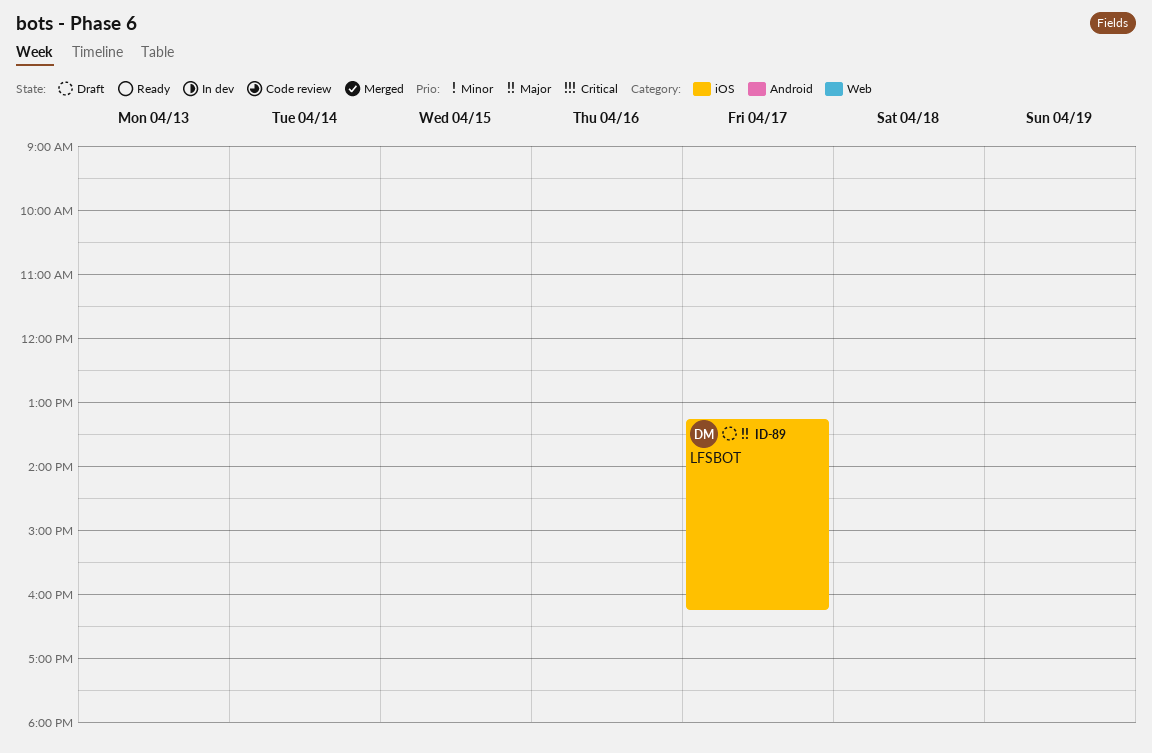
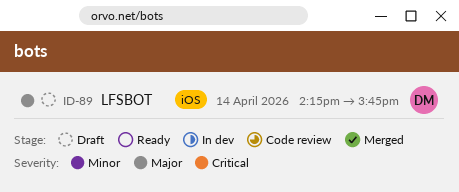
ID-89, day: Apr 17 -> Apr 14
ID-89, begins: 13:15 -> 14:15
ID-89, ends: 16:15 -> 15:45

